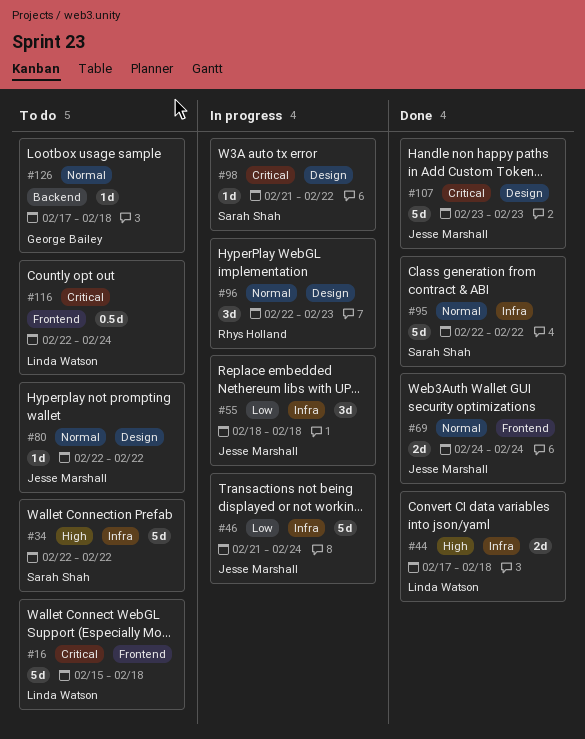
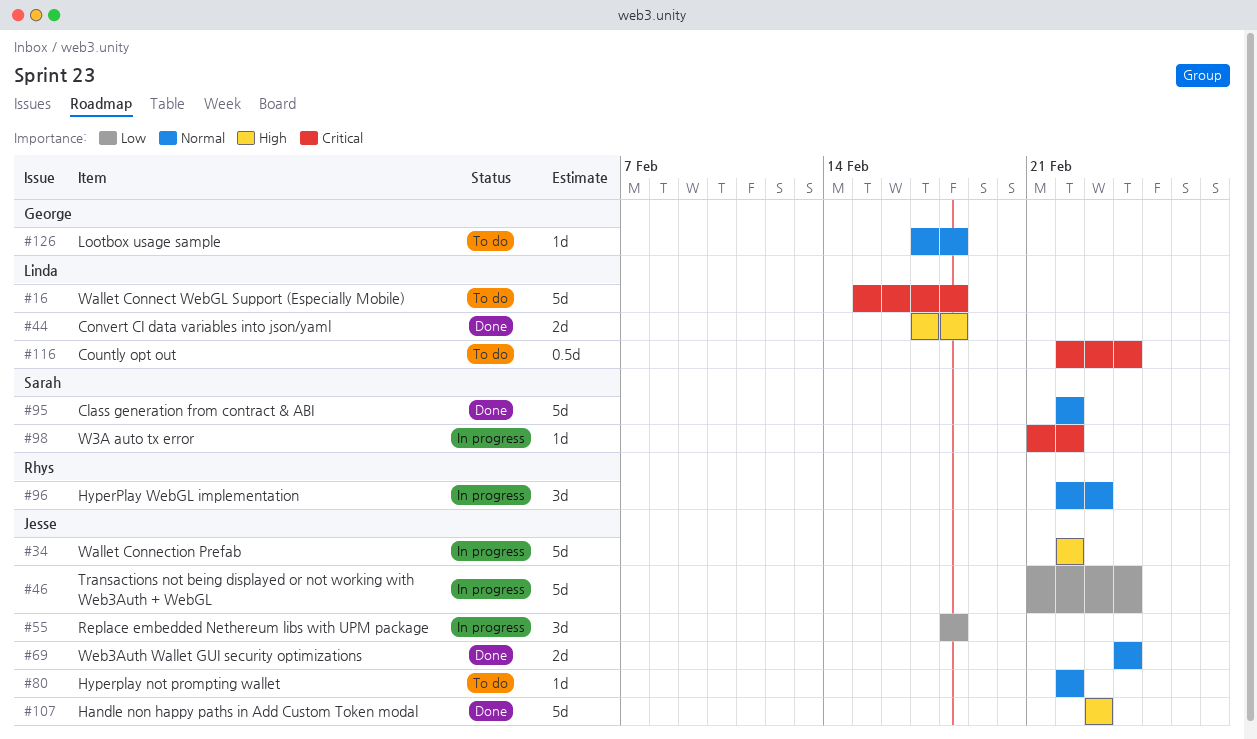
#34, status: To do -> In progress
#34, owner: Sarah Shah -> Jesse Marshall
#107, priority: Critical -> High

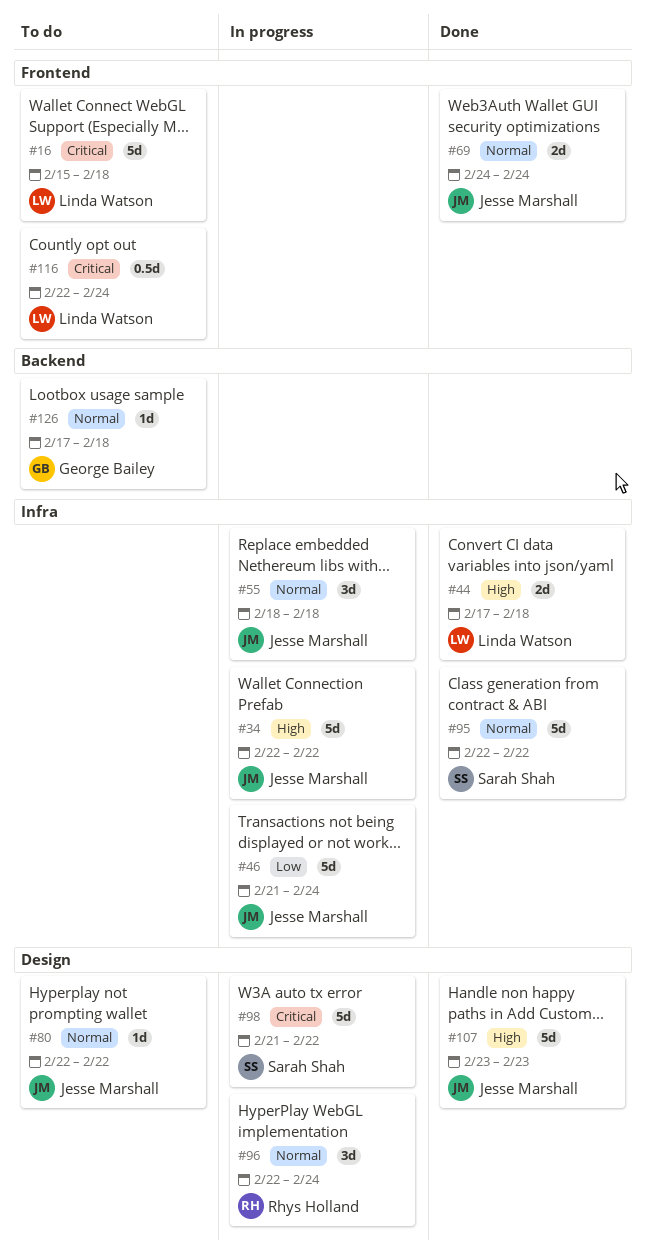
#55, priority: Low -> Normal
#96, due: Feb 23 -> Feb 24
#98, estimate: 1d -> 5d

